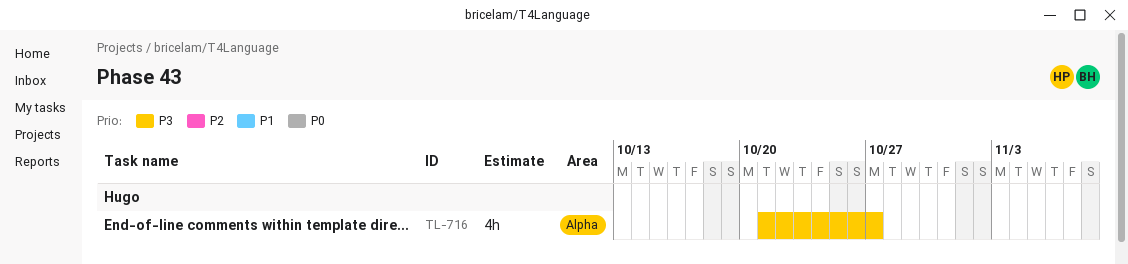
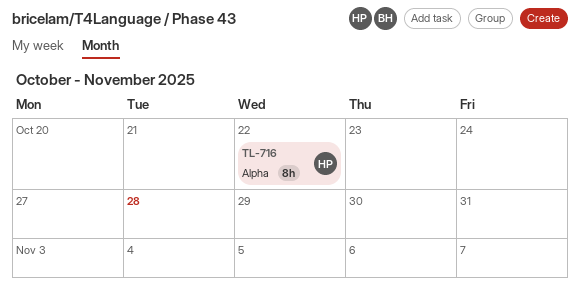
TL-716, estimate: 4h -> 8h
TL-716, due: Oct 27 -> Oct 22

